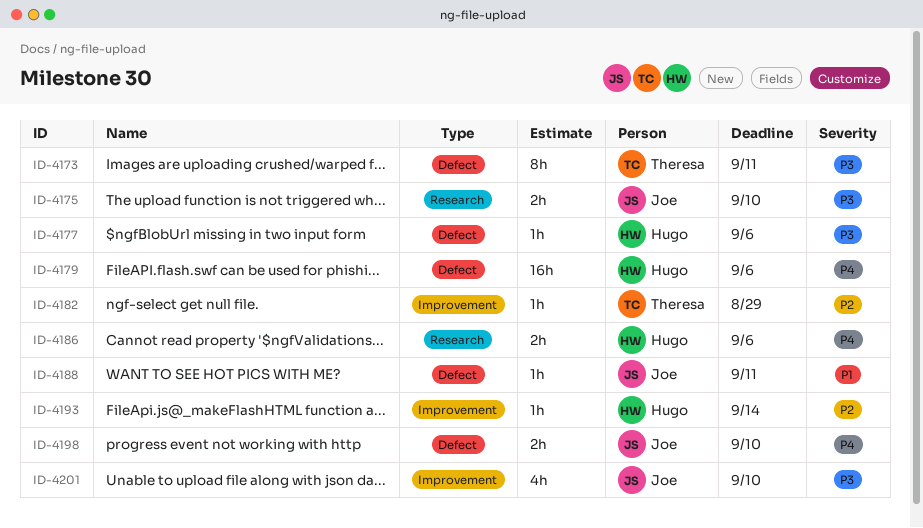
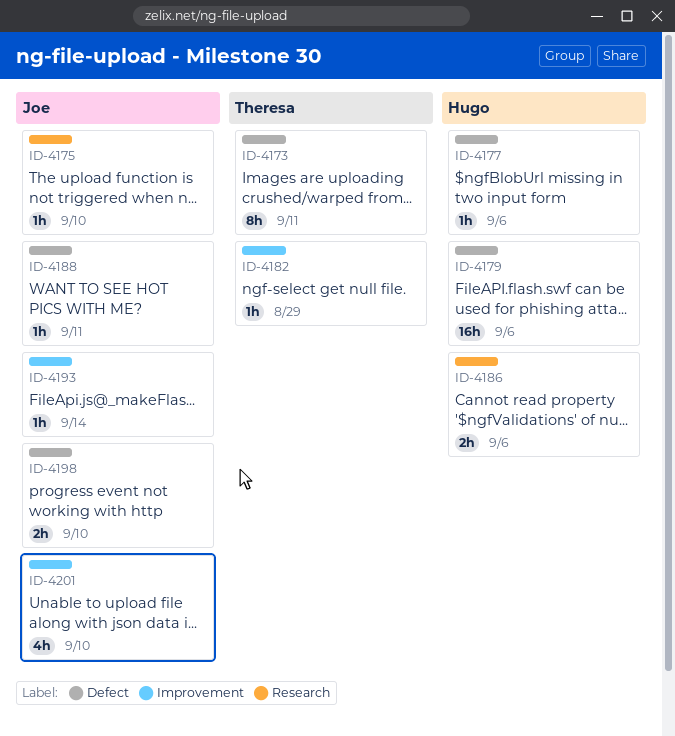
ID-4175, estimate: 2h -> 1h
ID-4193, owner: Hugo -> Joe

